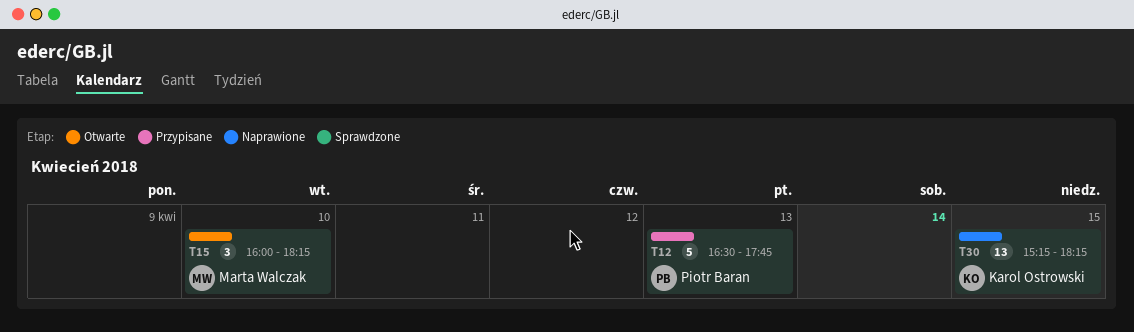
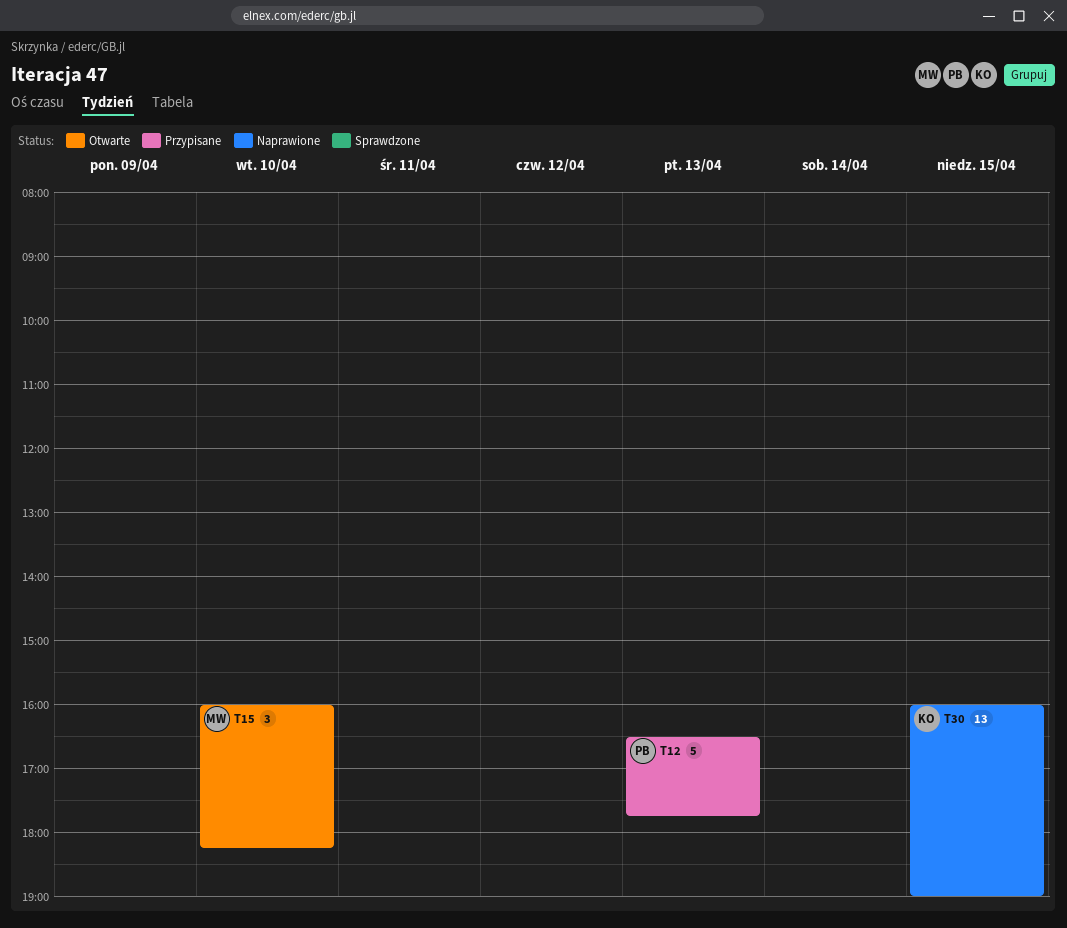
T30, begins: 15:15 -> 16:00
T30, ends: 18:15 -> 19:00

